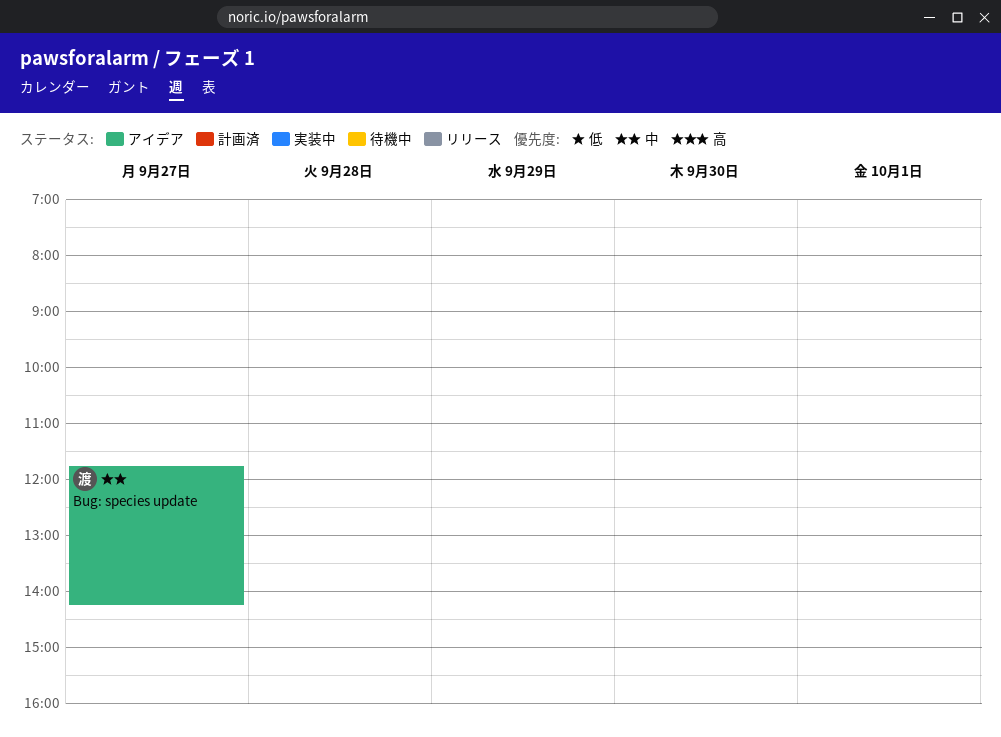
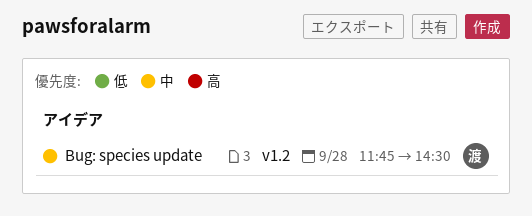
Bug: species update, day: Sep 27 -> Sep 28
Bug: species update, ends: 14:15 -> 14:30

